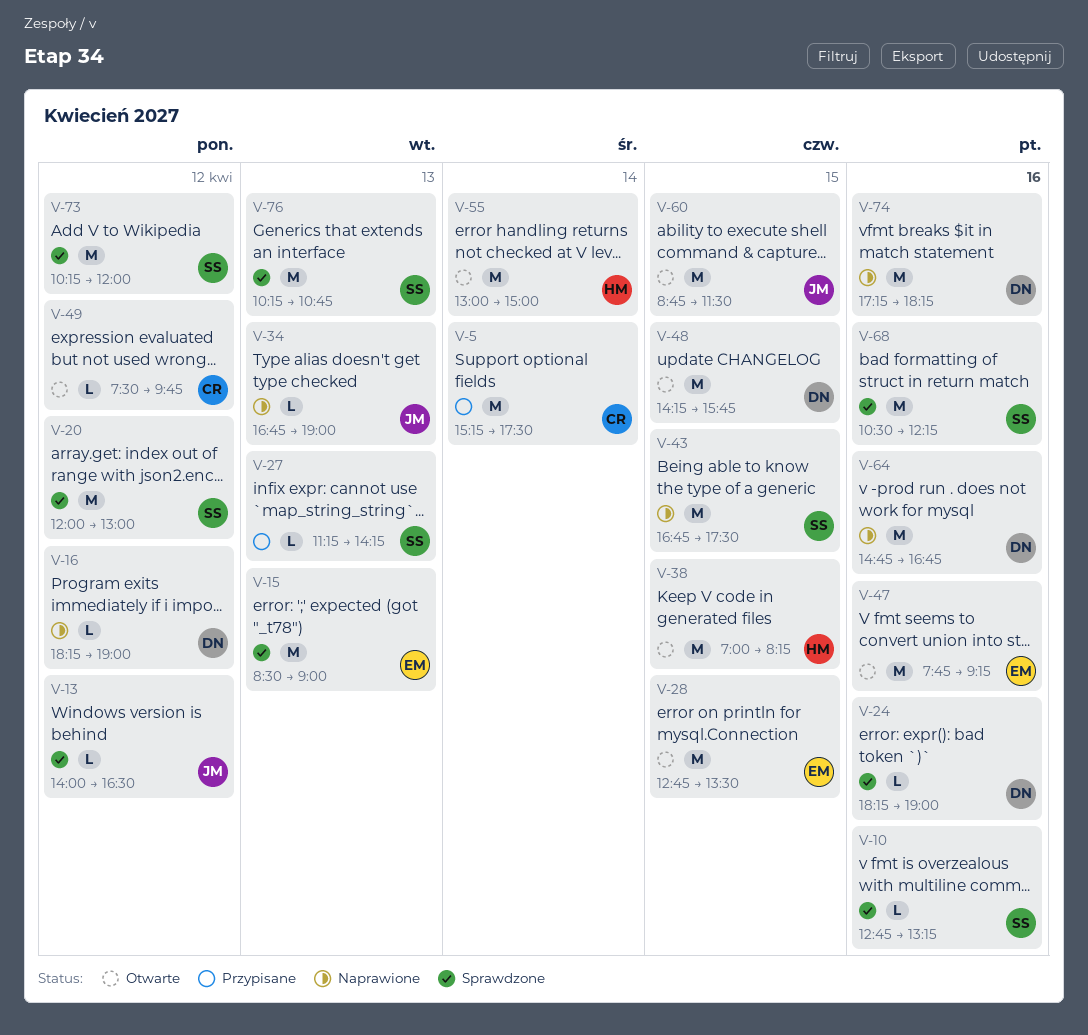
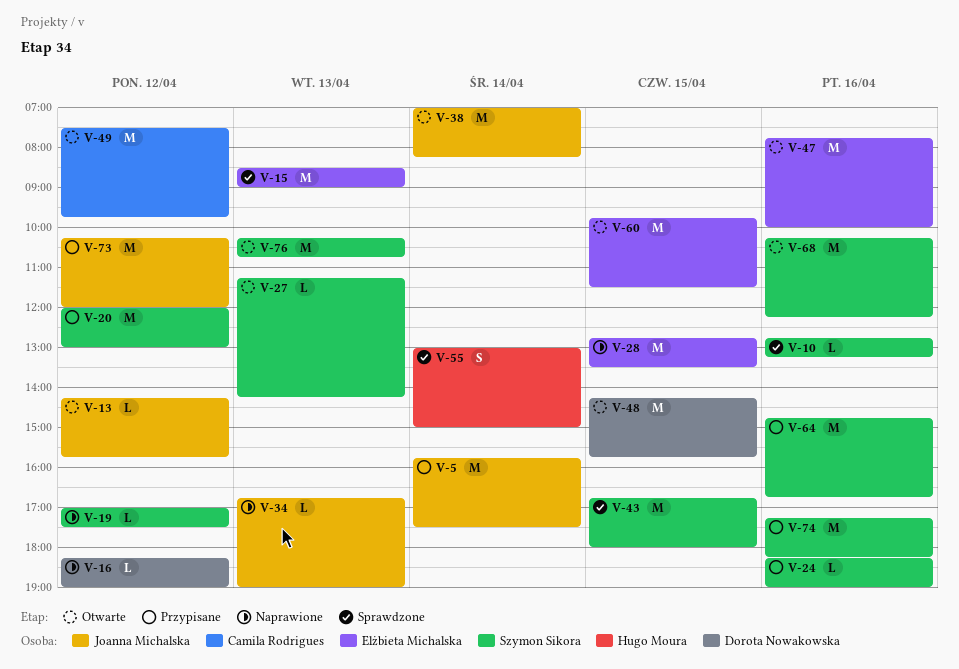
V-5, owner: Camila Rodrigues -> Joanna Michalska
V-5, begins: 15:15 -> 15:45
V-13, status: Sprawdzone -> Otwarte
V-13, begins: 14:00 -> 14:15
V-13, ends: 16:30 -> 15:45
V-19: none -> present
V-20, status: Sprawdzone -> Przypisane
V-24, status: Sprawdzone -> Przypisane
V-24, owner: Dorota Nowakowska -> Szymon Sikora
V-27, status: Przypisane -> Otwarte
V-28, status: Otwarte -> Naprawione
V-38, owner: Hugo Moura -> Joanna Michalska
V-38, day: Apr 15 -> Apr 14
V-43, status: Naprawione -> Sprawdzone
V-43, ends: 17:30 -> 18:00
V-47, ends: 09:15 -> 10:00
V-49, estimate: L -> M
V-55, status: Otwarte -> Sprawdzone
V-55, estimate: M -> S
V-60, owner: Joanna Michalska -> Elżbieta Michalska
V-60, begins: 08:45 -> 09:45
V-64, status: Naprawione -> Przypisane
V-64, owner: Dorota Nowakowska -> Szymon Sikora
V-68, status: Sprawdzone -> Otwarte
V-68, begins: 10:30 -> 10:15
V-73, status: Sprawdzone -> Przypisane
V-73, owner: Szymon Sikora -> Joanna Michalska
V-74, status: Naprawione -> Przypisane
V-74, owner: Dorota Nowakowska -> Szymon Sikora
V-76, status: Sprawdzone -> Otwarte

